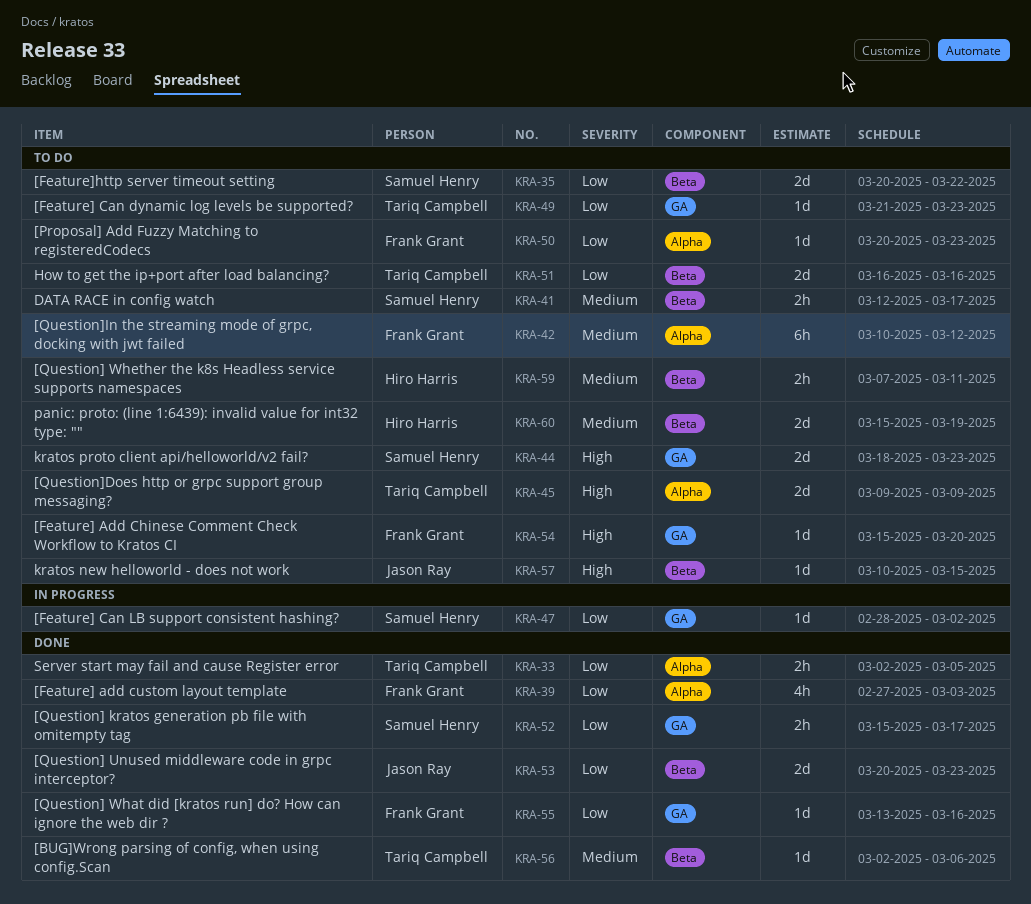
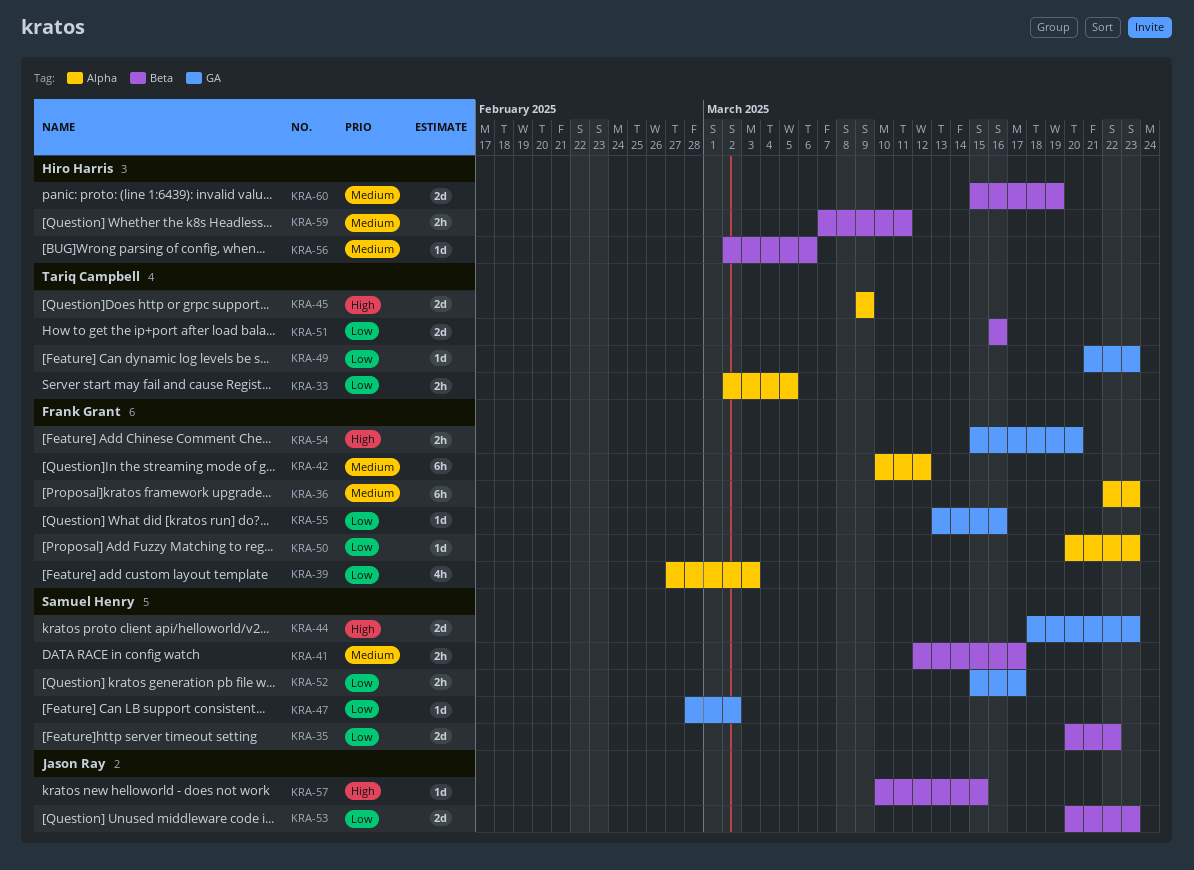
KRA-36: none -> present
KRA-54, estimate: 1d -> 2h
KRA-56, owner: Tariq Campbell -> Hiro Harris

